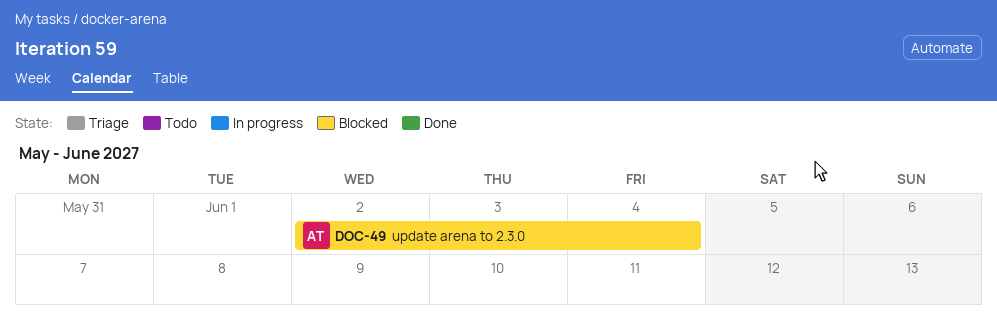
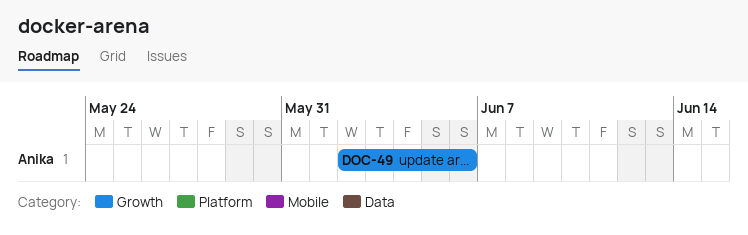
DOC-49, due: Jun 4 -> Jun 6

